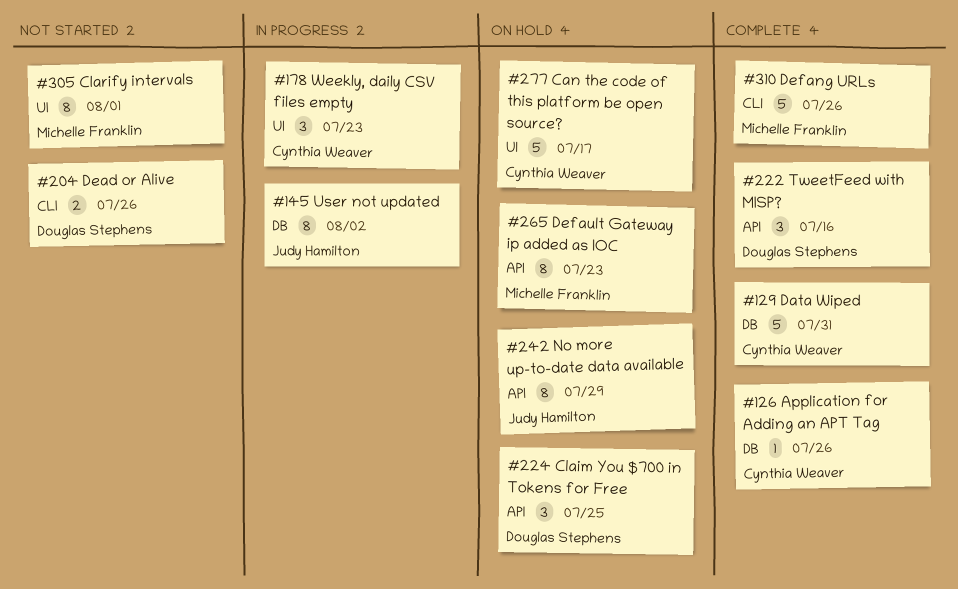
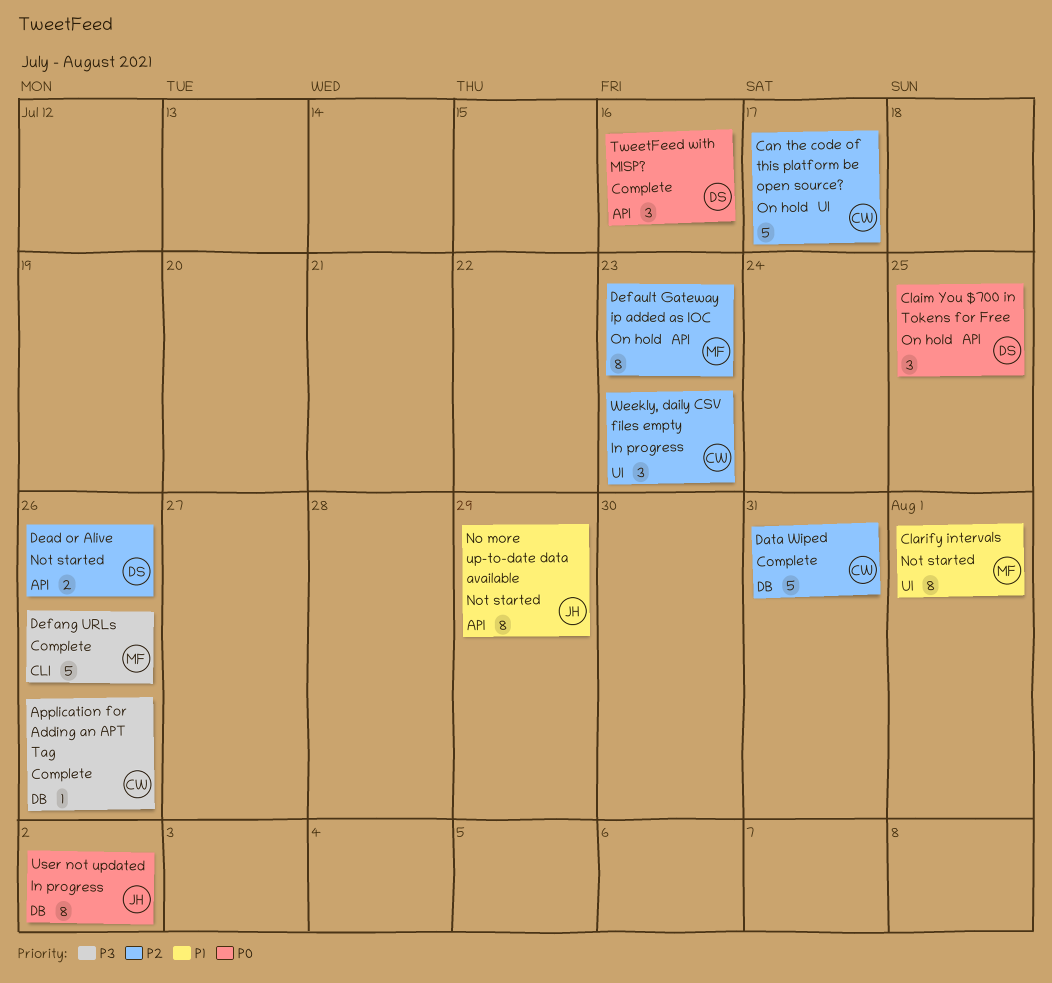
Dead or Alive, label: CLI -> API
No more up-to-date data available, status: On hold -> Not started

